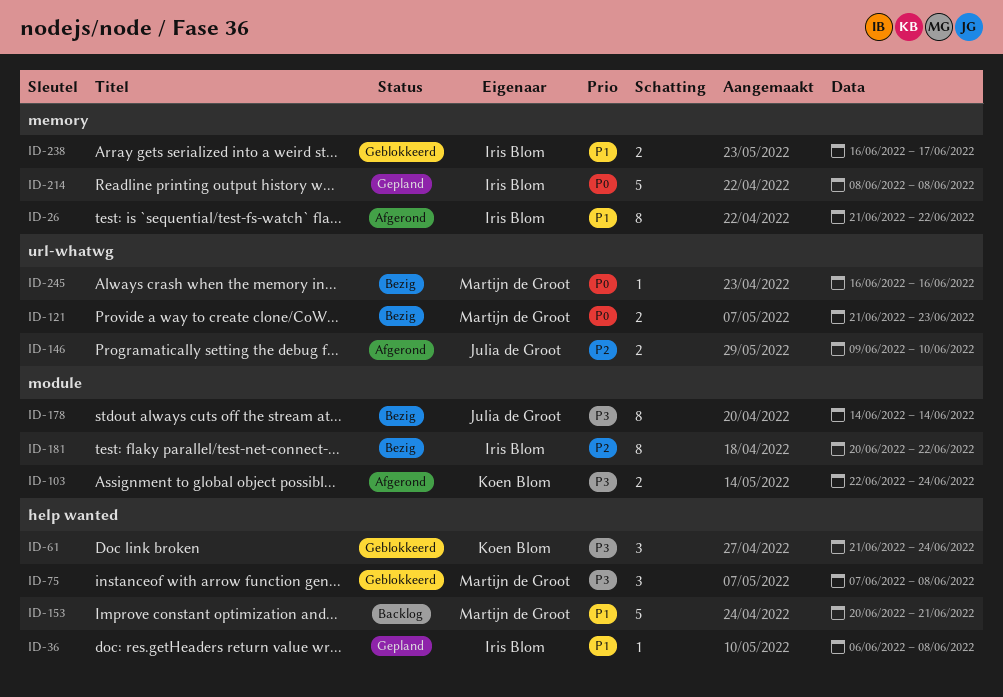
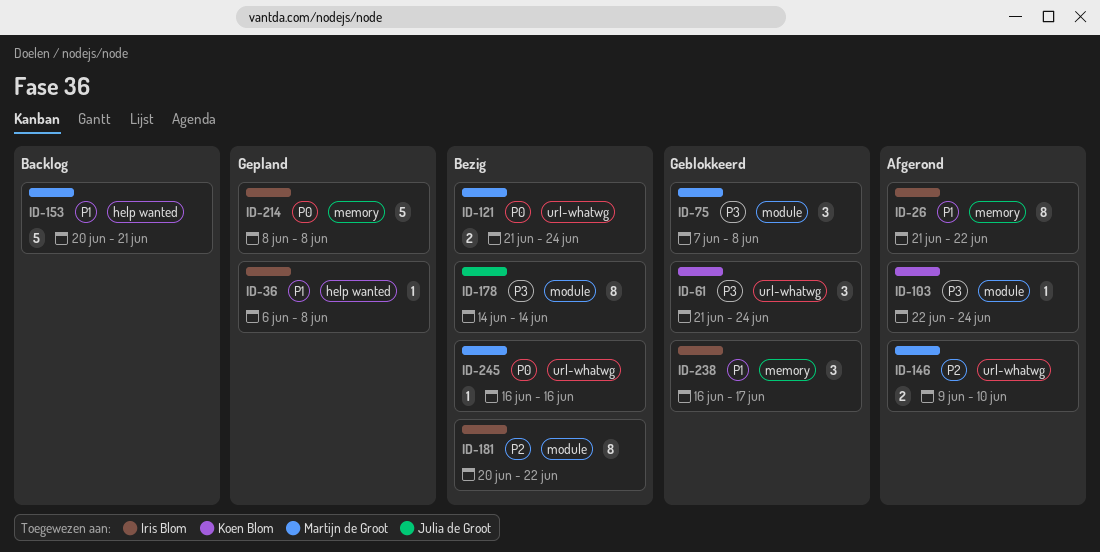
ID-61, label: help wanted -> url-whatwg
ID-75, label: help wanted -> module
ID-103, estimate: 2 -> 1
ID-121, due: Jun 23 -> Jun 24
ID-146, owner: Julia de Groot -> Martijn de Groot
ID-238, estimate: 2 -> 3

